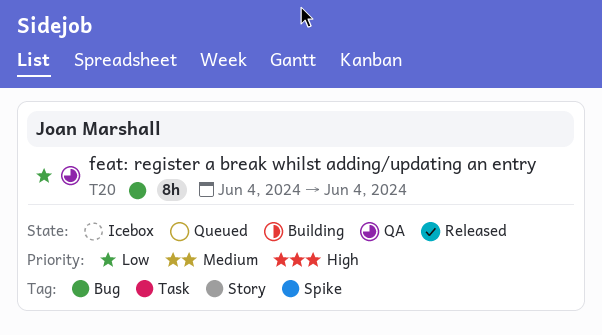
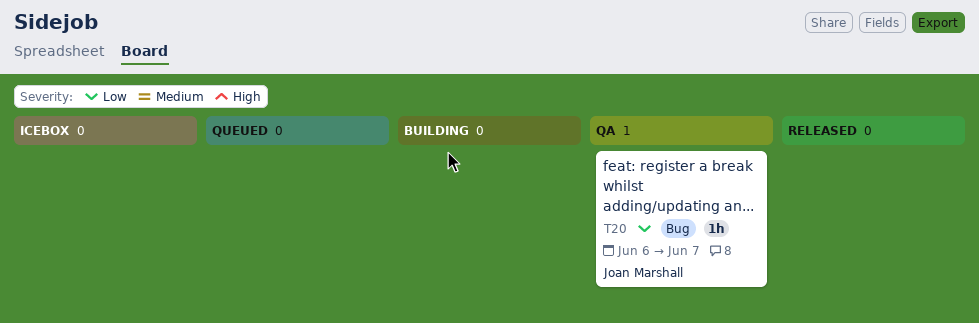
T20, estimate: 8h -> 1h
T20, start: Jun 4 -> Jun 6
T20, due: Jun 4 -> Jun 7

